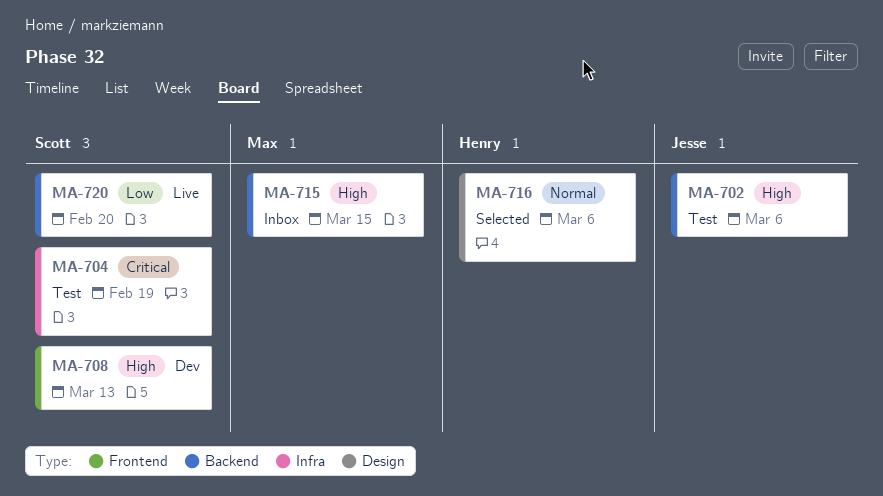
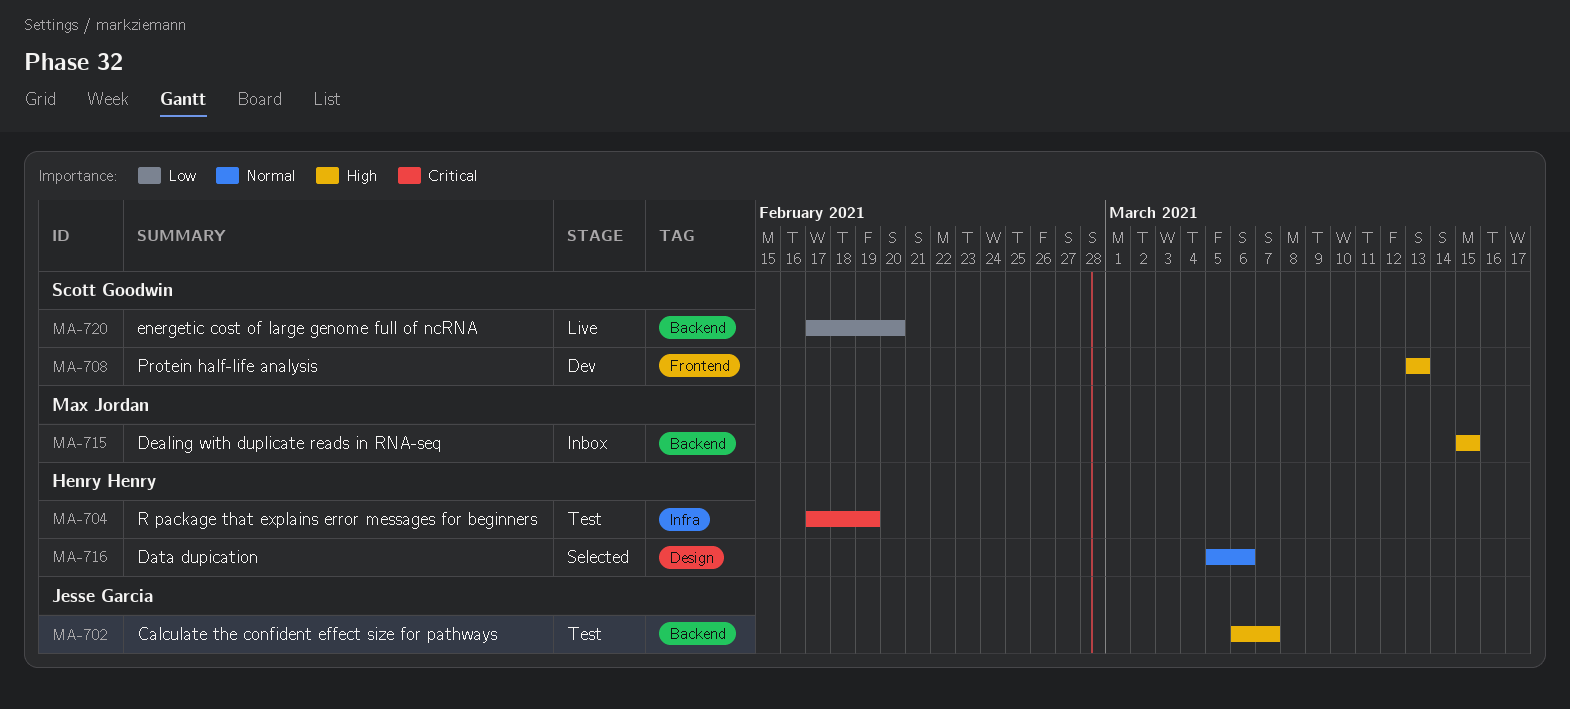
MA-702, due: Mar 6 -> Mar 7
MA-704, owner: Scott Goodwin -> Henry Henry

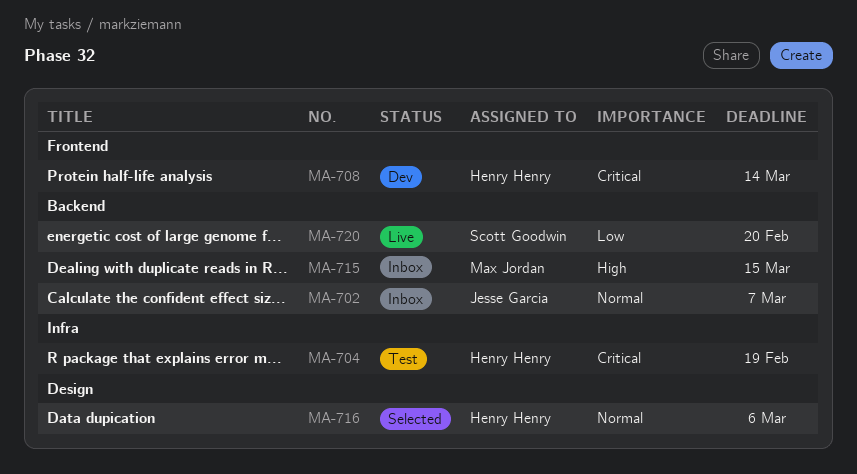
MA-702, status: Test -> Inbox
MA-702, priority: High -> Normal
MA-708, owner: Scott Goodwin -> Henry Henry
MA-708, priority: High -> Critical
MA-708, due: Mar 13 -> Mar 14

